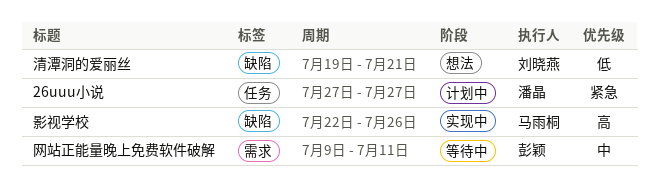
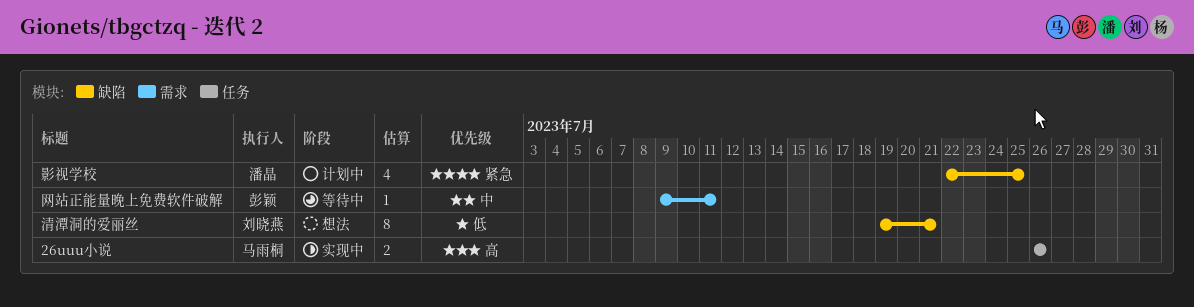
26uuu小说, status: 计划中 -> 实现中
26uuu小说, owner: 潘晶 -> 马雨桐
26uuu小说, priority: 紧急 -> 高
26uuu小说, start: Jul 27 -> Jul 26
26uuu小说, due: Jul 27 -> Jul 26
影视学校, status: 实现中 -> 计划中
影视学校, owner: 马雨桐 -> 潘晶
影视学校, priority: 高 -> 紧急
影视学校, due: Jul 26 -> Jul 25

